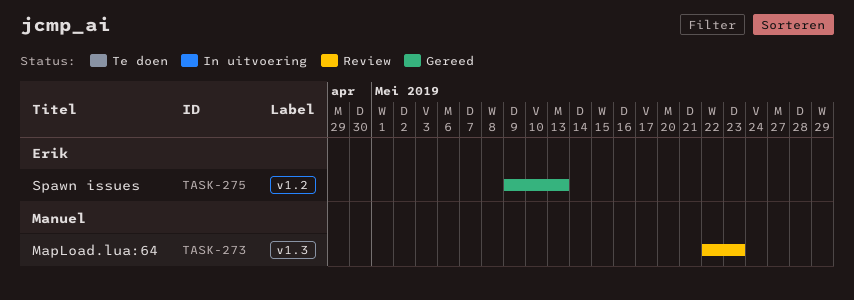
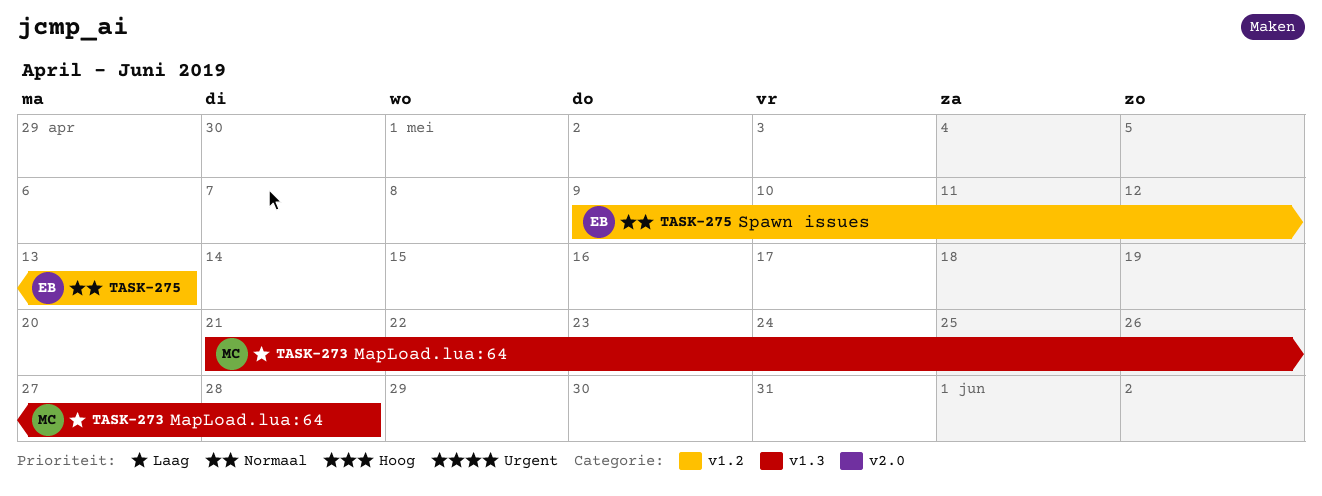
TASK-273, start: May 22 -> May 21
TASK-273, due: May 23 -> May 28

